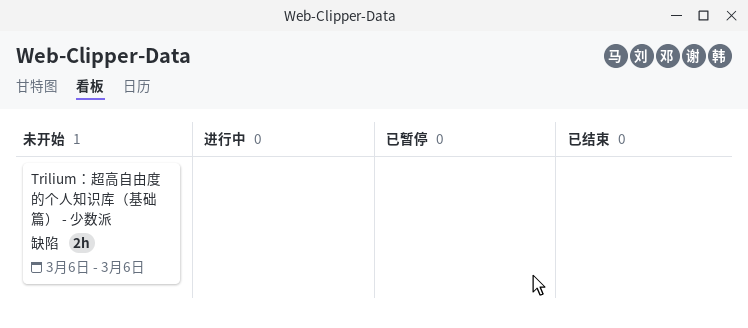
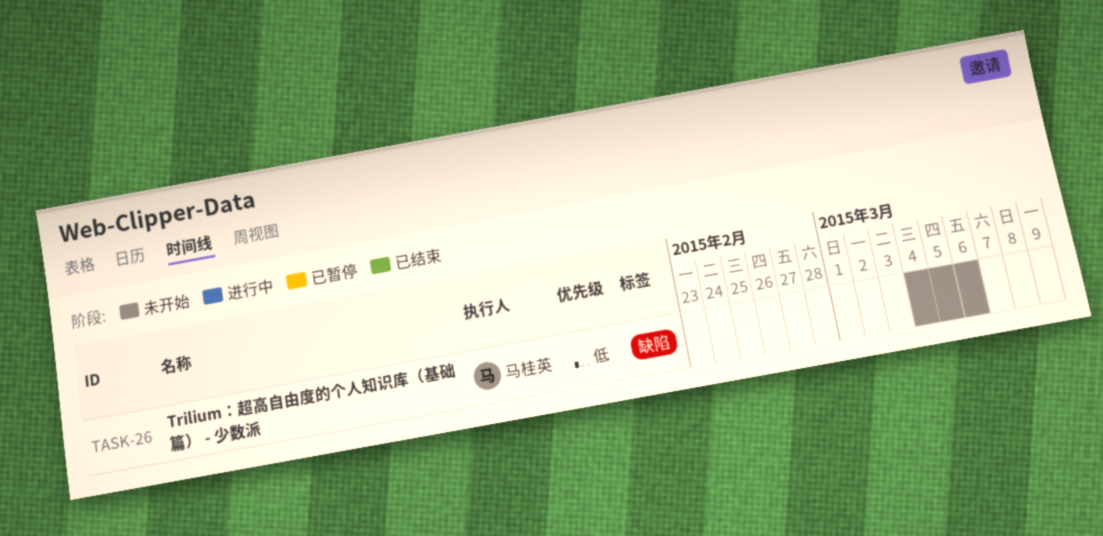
Trilium：超高自由度的个人知识库（基础篇） - 少数派, start: Mar 6 -> Mar 4

